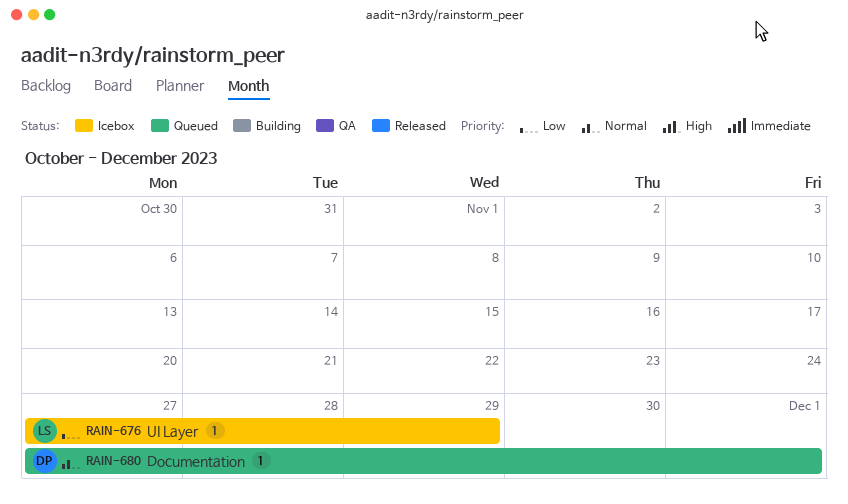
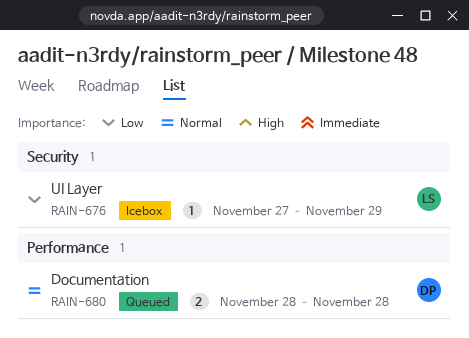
RAIN-680, estimate: 1 -> 2
RAIN-680, start: Nov 27 -> Nov 28
RAIN-680, due: Dec 1 -> Nov 28

